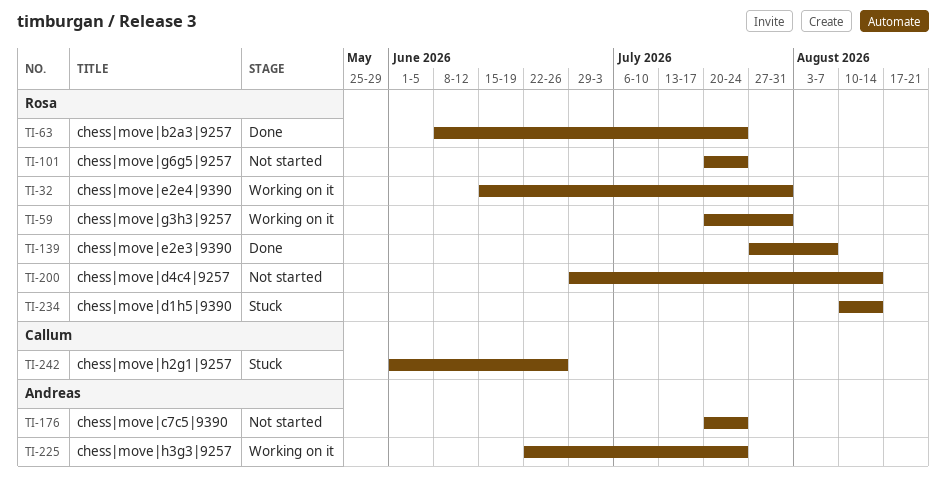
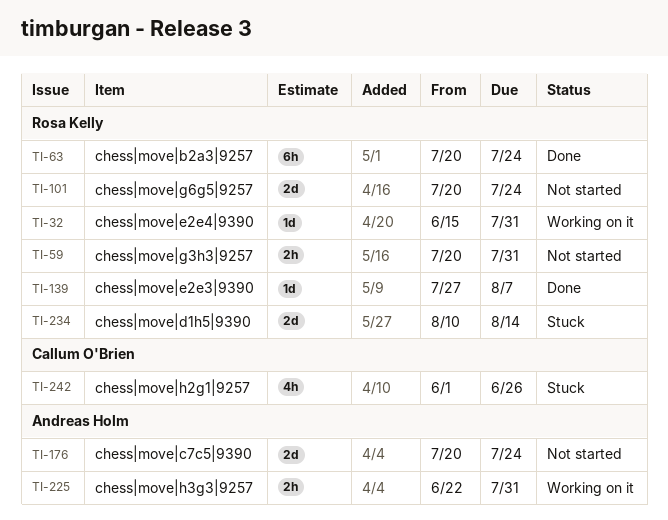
TI-59, status: Working on it -> Not started
TI-63, start: Jun 8 -> Jul 20
TI-200: present -> none
TI-225, due: Jul 24 -> Jul 31

